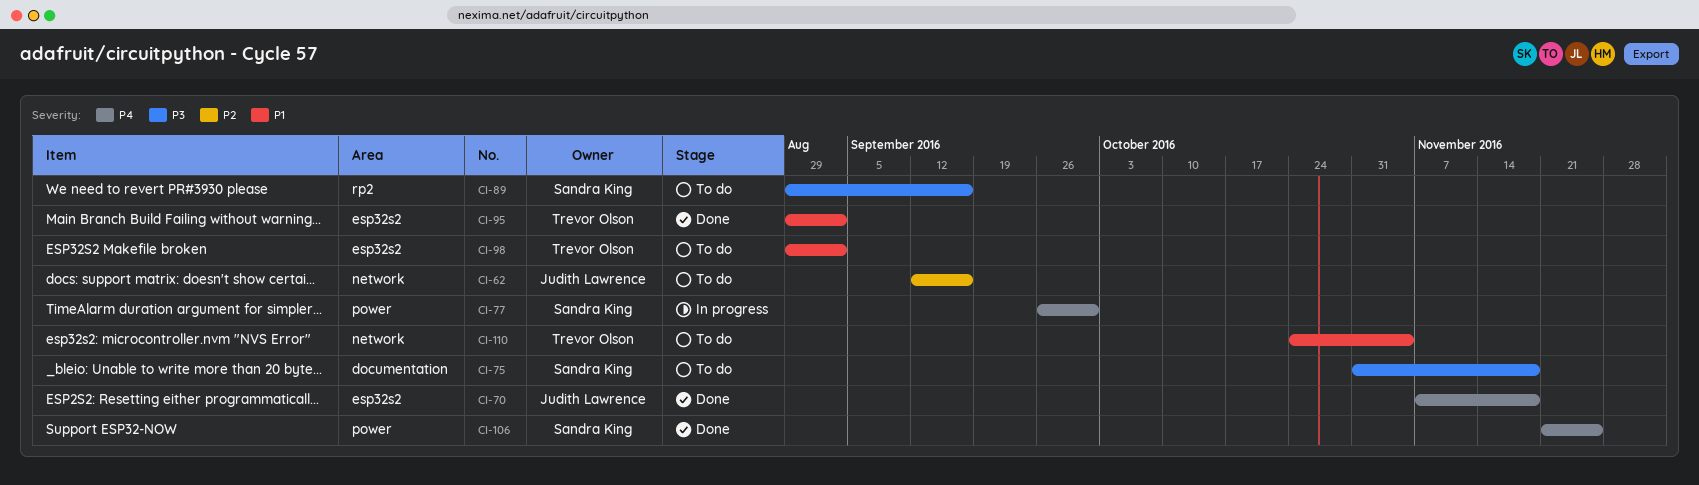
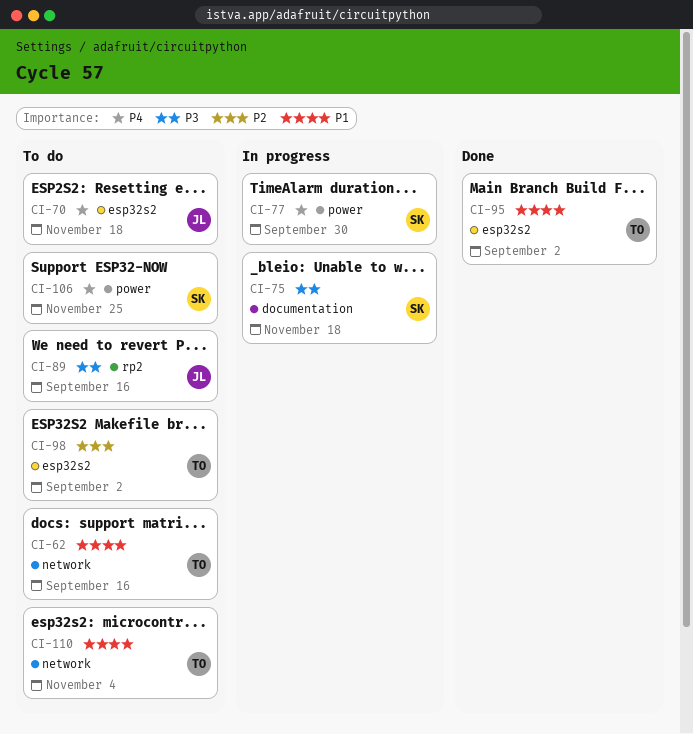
CI-62, owner: Judith Lawrence -> Trevor Olson
CI-62, priority: P2 -> P1
CI-70, status: Done -> To do
CI-75, status: To do -> In progress
CI-89, owner: Sandra King -> Judith Lawrence
CI-98, priority: P1 -> P2
CI-106, status: Done -> To do

